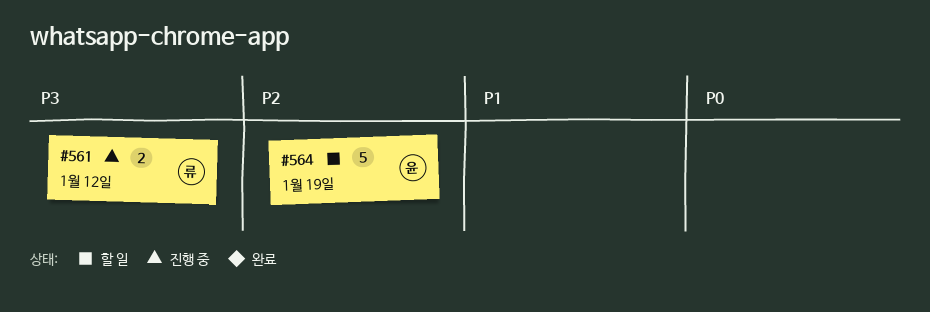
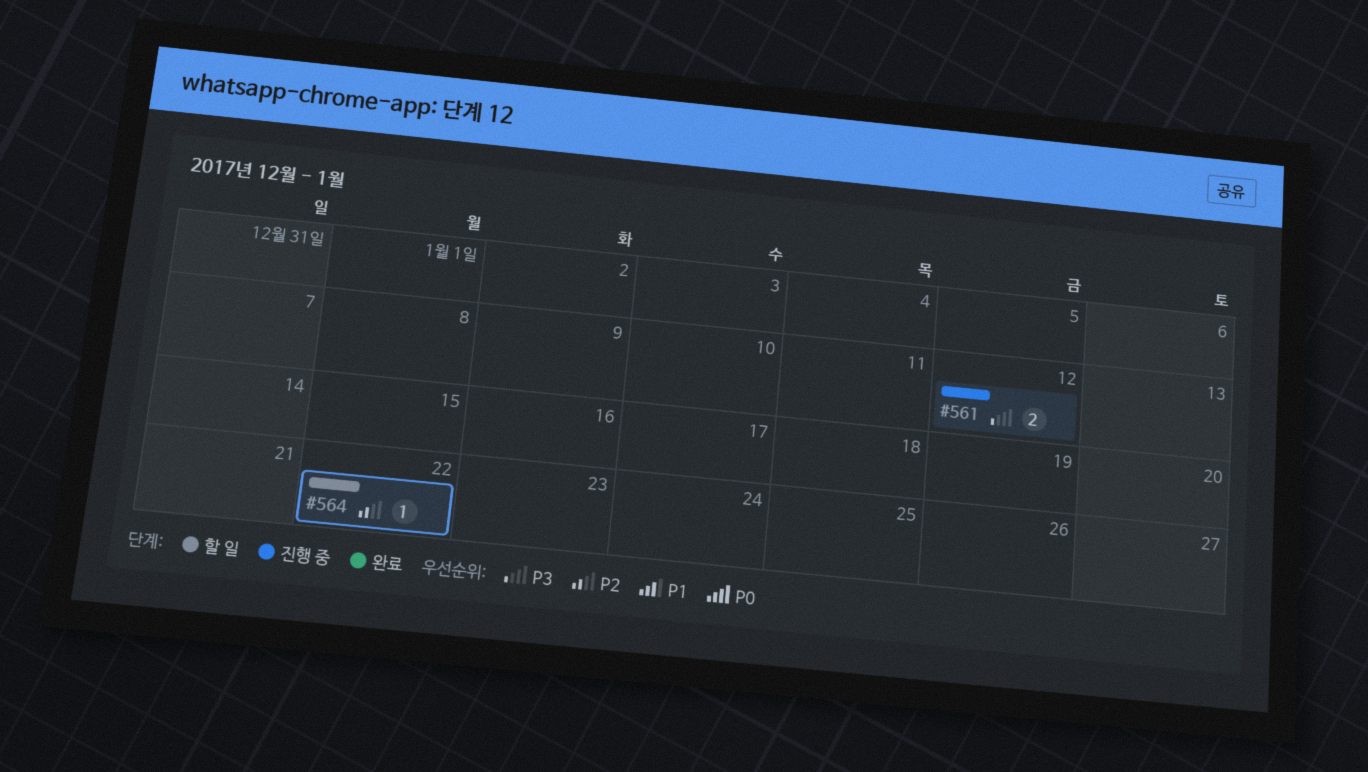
#564, estimate: 5 -> 1
#564, due: Jan 19 -> Jan 22

